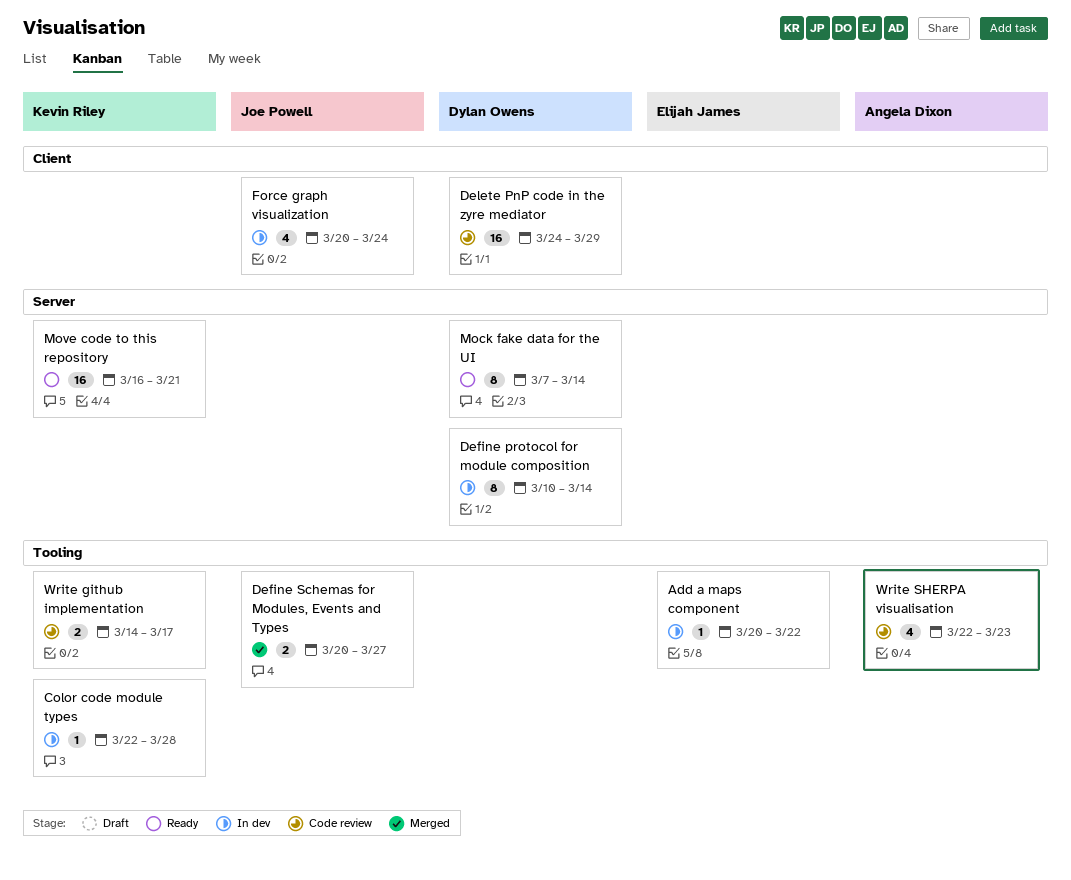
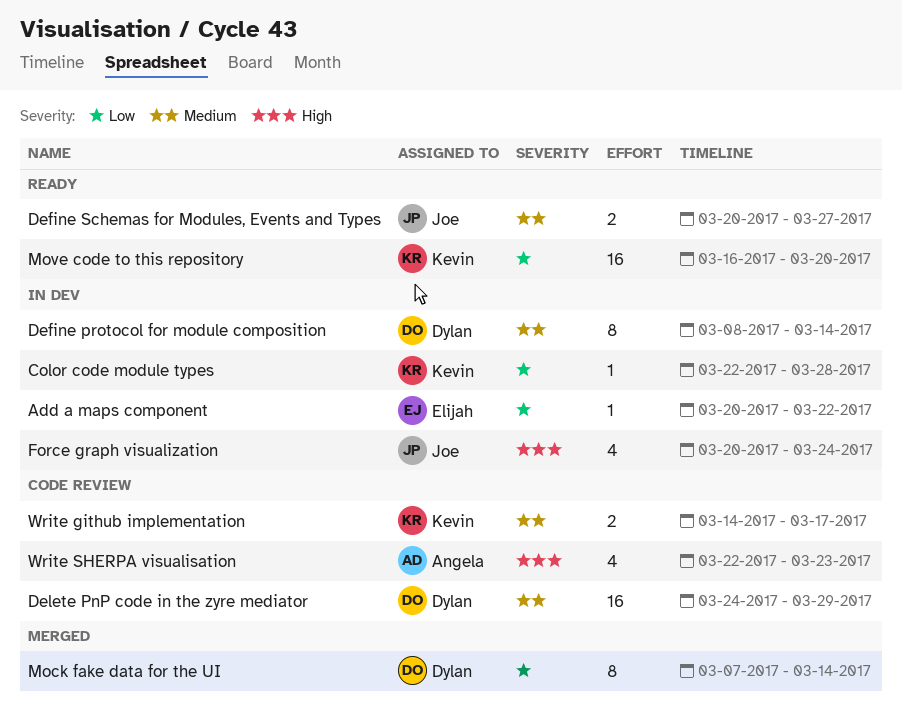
Define protocol for module composition, start: Mar 10 -> Mar 8
Define Schemas for Modules, Events and Types, status: Merged -> Ready
Mock fake data for the UI, status: Ready -> Merged
Move code to this repository, due: Mar 21 -> Mar 20

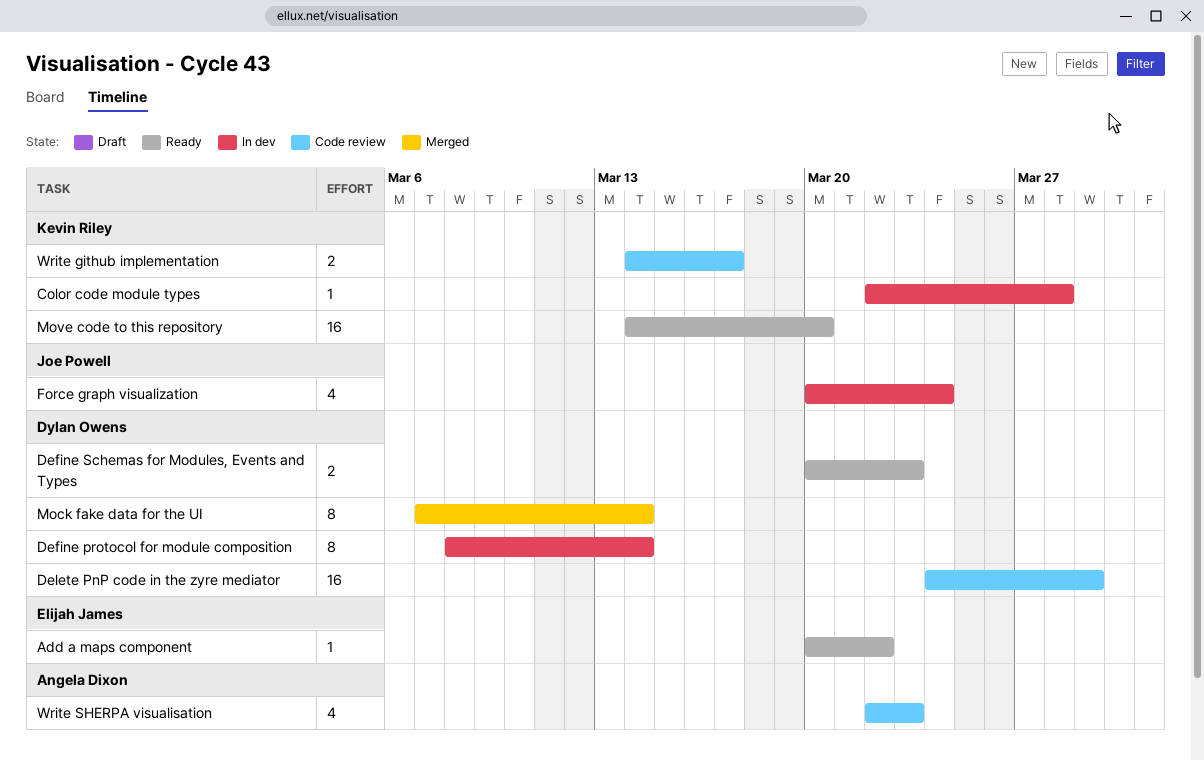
Add a maps component, status: In dev -> Ready
Define Schemas for Modules, Events and Types, owner: Joe Powell -> Dylan Owens
Define Schemas for Modules, Events and Types, due: Mar 27 -> Mar 23
Move code to this repository, start: Mar 16 -> Mar 14

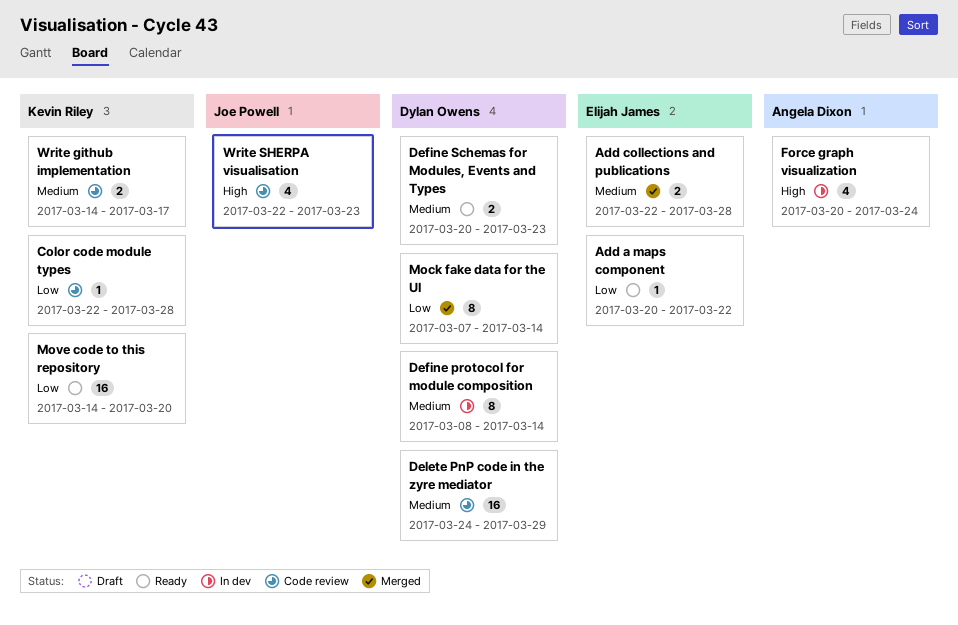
Add collections and publications: none -> present
Color code module types, status: In dev -> Code review
Force graph visualization, owner: Joe Powell -> Angela Dixon
Write SHERPA visualisation, owner: Angela Dixon -> Joe Powell

